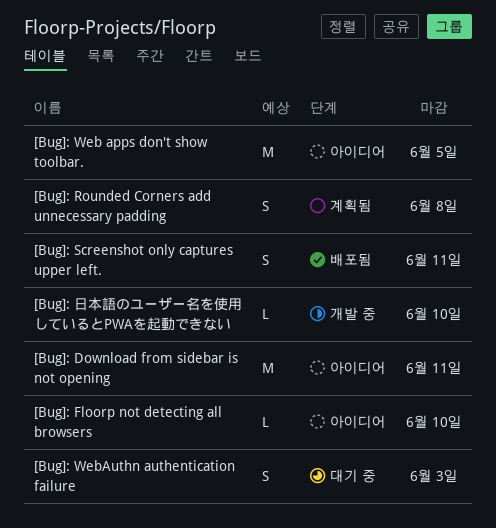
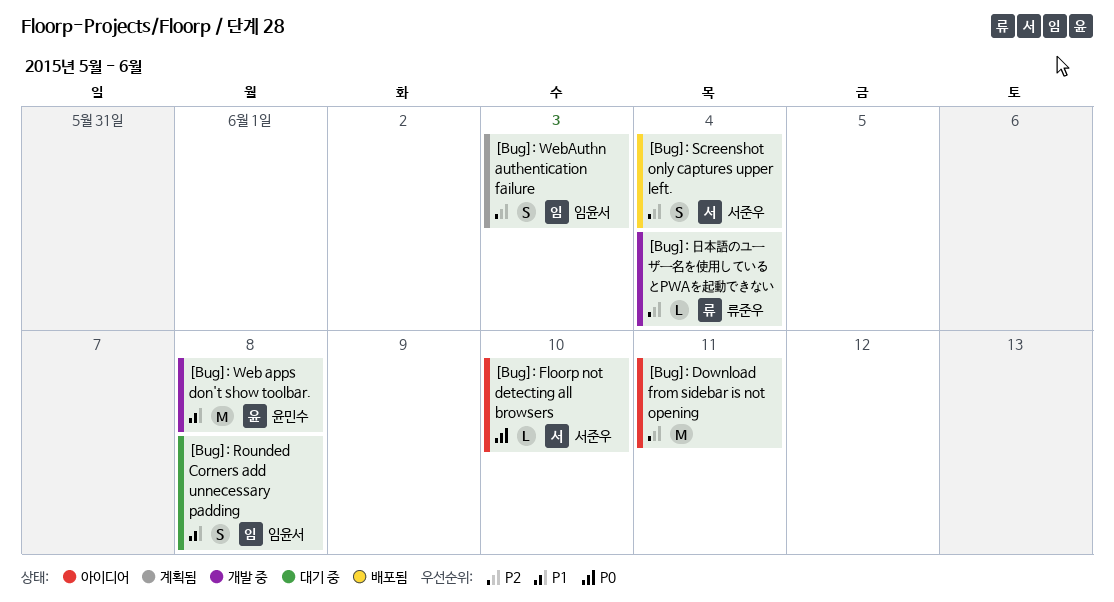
[Bug]: Rounded Corners add unnecessary padding, status: 계획됨 -> 대기 중
[Bug]: Screenshot only captures upper left., due: Jun 11 -> Jun 4
[Bug]: Web apps don't show toolbar., status: 아이디어 -> 개발 중
[Bug]: Web apps don't show toolbar., due: Jun 5 -> Jun 8
[Bug]: WebAuthn authentication failure, status: 대기 중 -> 계획됨
[Bug]: 日本語のユーザー名を使用しているとPWAを起動できない, due: Jun 10 -> Jun 4

